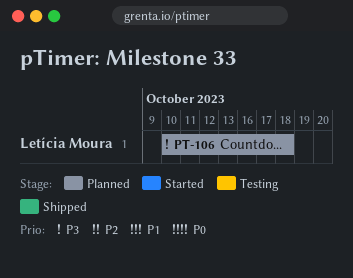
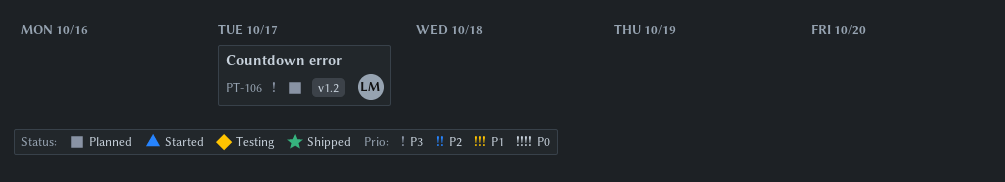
PT-106, due: Oct 18 -> Oct 17

